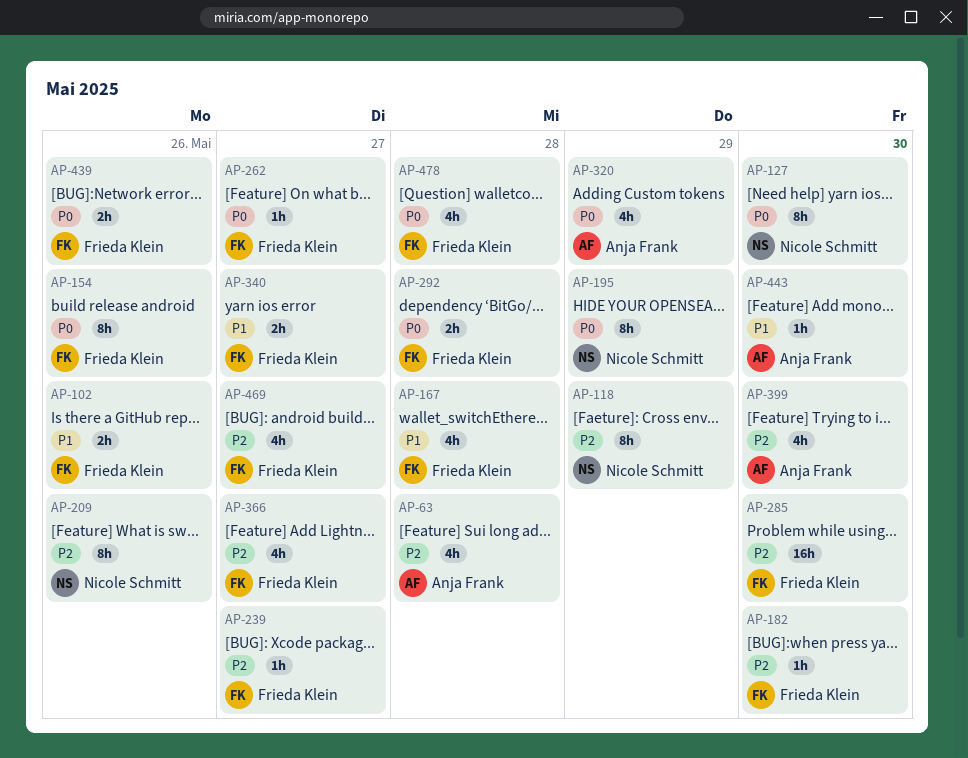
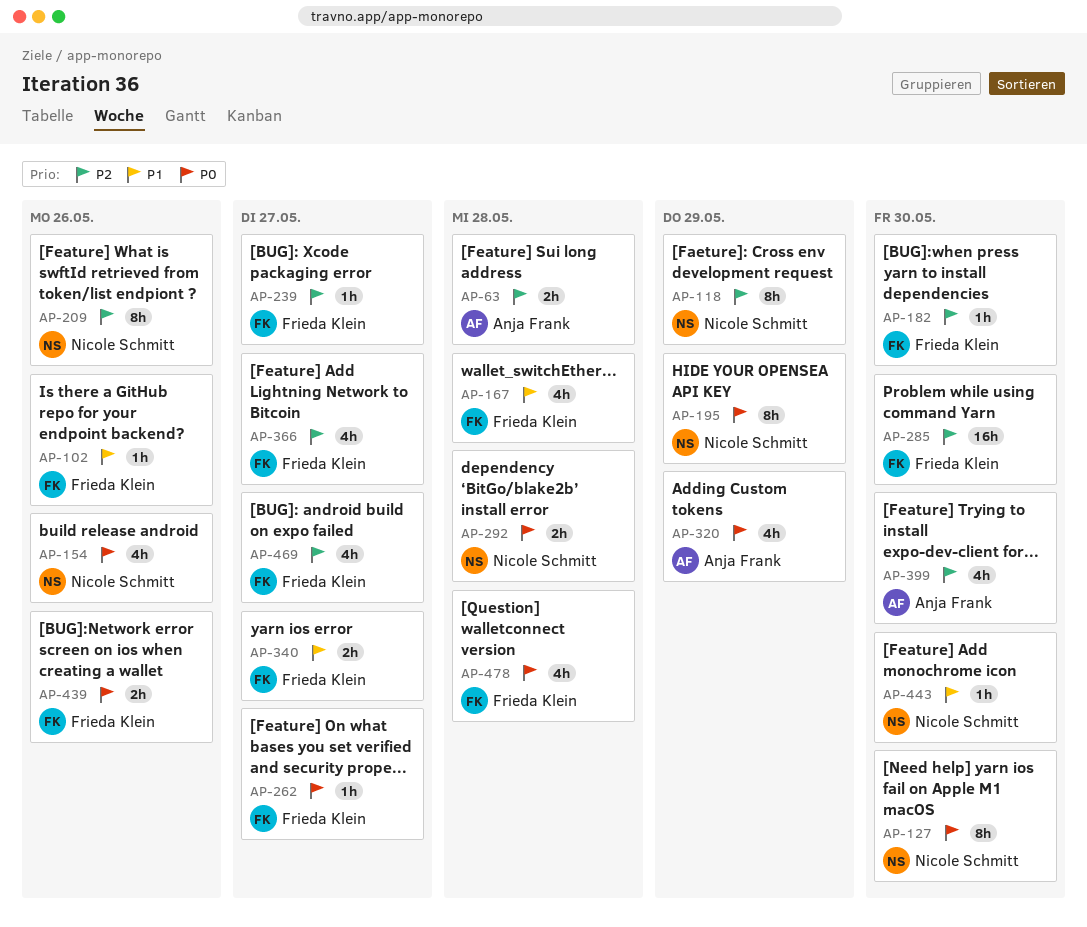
AP-63, estimate: 4h -> 2h
AP-102, estimate: 2h -> 1h
AP-154, owner: Frieda Klein -> Nicole Schmitt
AP-154, estimate: 8h -> 4h
AP-292, owner: Frieda Klein -> Nicole Schmitt
AP-443, owner: Anja Frank -> Nicole Schmitt

